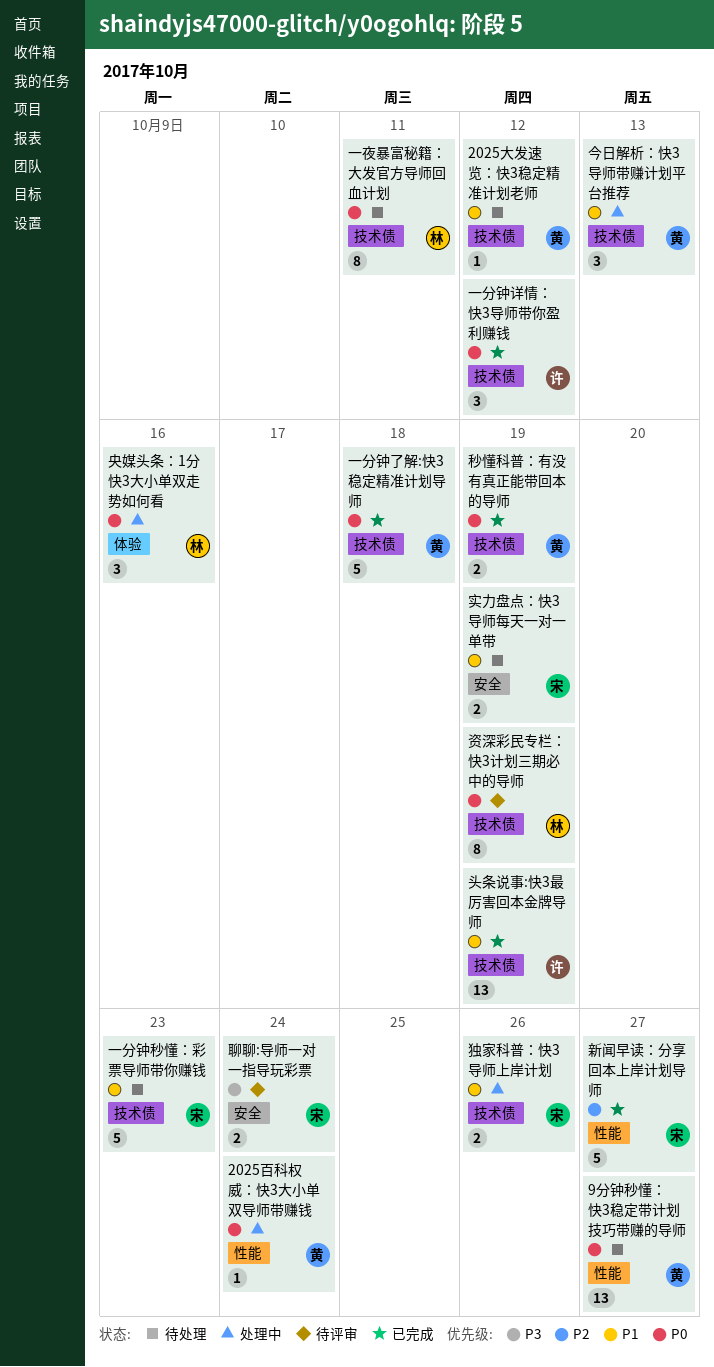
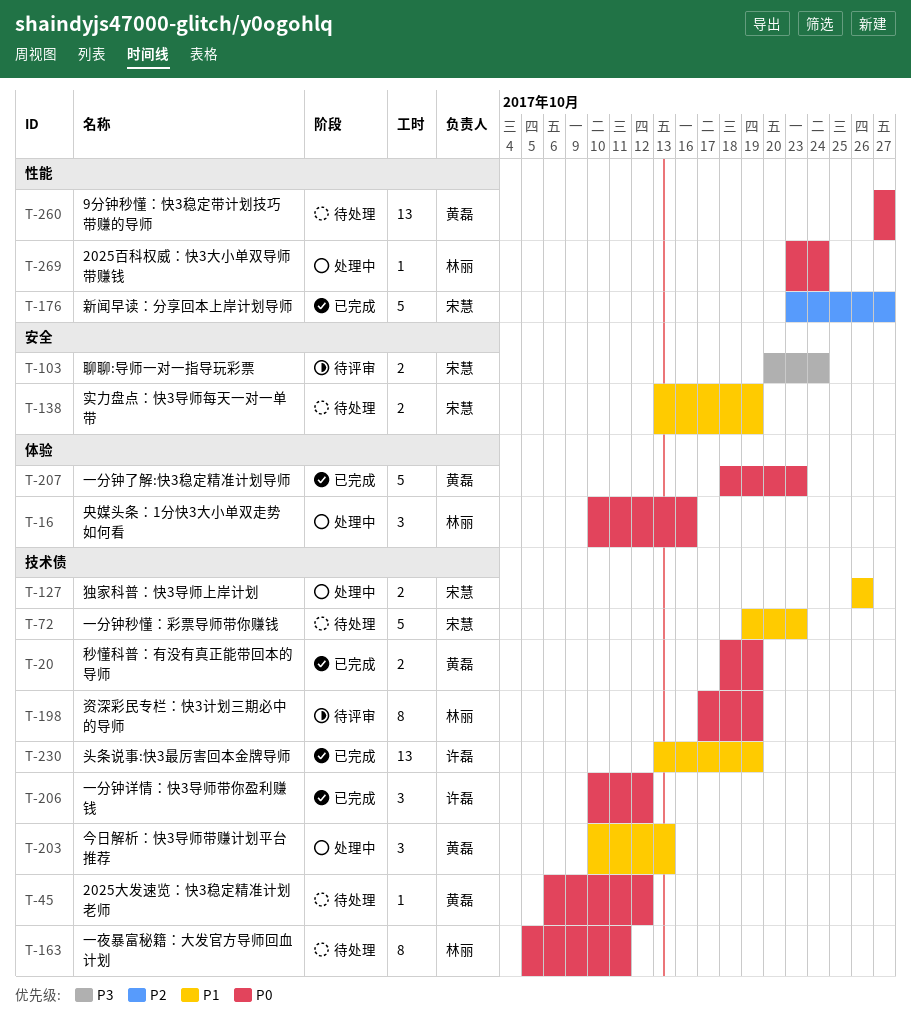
2025大发速览：快3稳定精准计划老师, priority: P1 -> P0
2025百科权威：快3大小单双导师带赚钱, owner: 黄磊 -> 林丽
一分钟了解:快3稳定精准计划导师, label: 技术债 -> 体验
一分钟了解:快3稳定精准计划导师, due: Oct 18 -> Oct 23

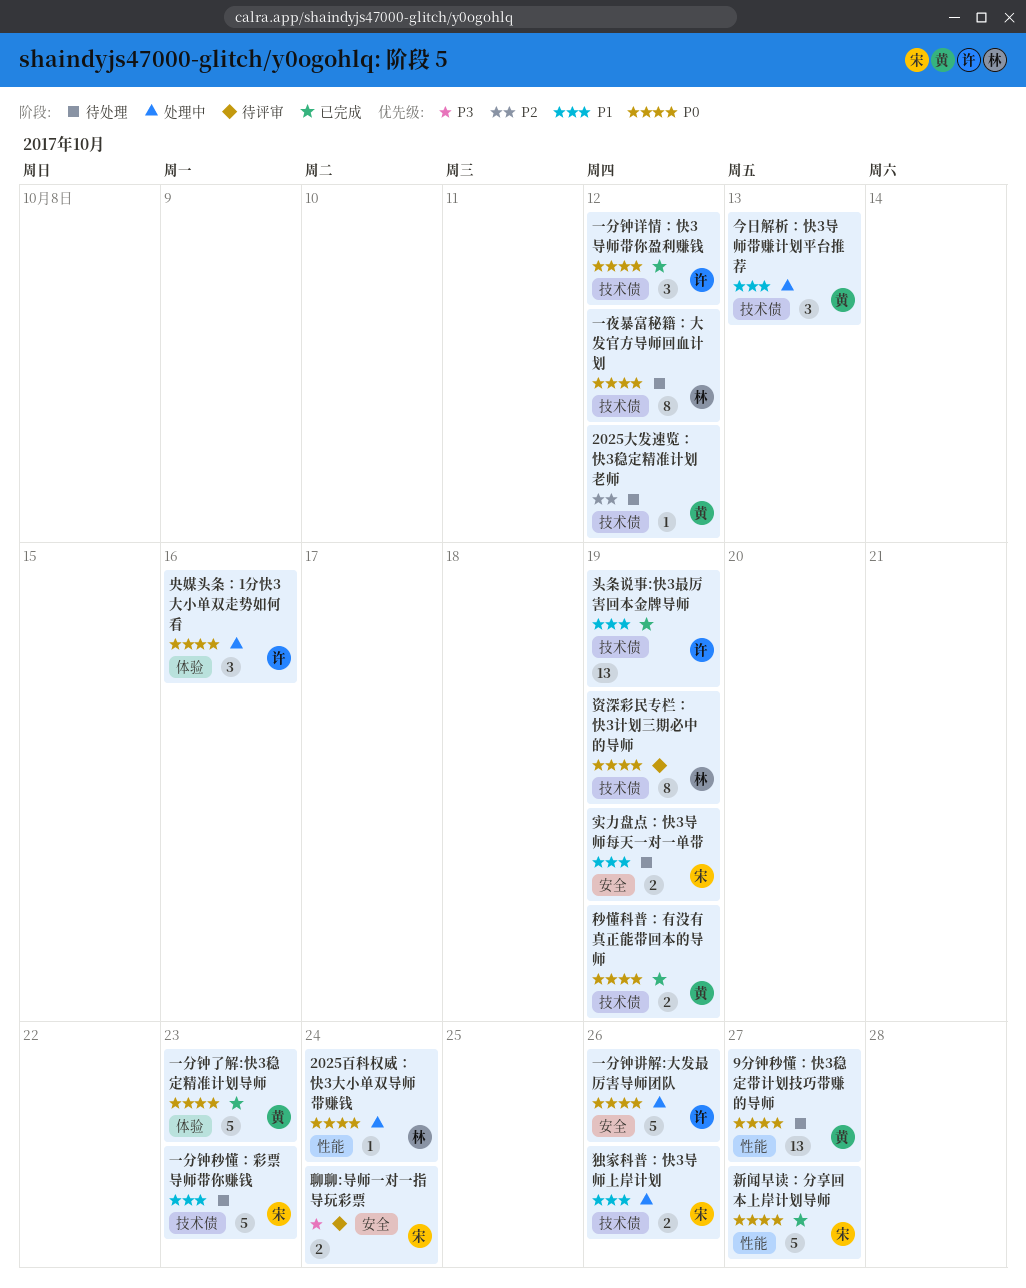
2025大发速览：快3稳定精准计划老师, priority: P0 -> P2
一分钟讲解:大发最厉害导师团队: none -> present
一夜暴富秘籍：大发官方导师回血计划, due: Oct 11 -> Oct 12
央媒头条：1分快3大小单双走势如何看, owner: 林丽 -> 许磊
新闻早读：分享回本上岸计划导师, priority: P2 -> P0

